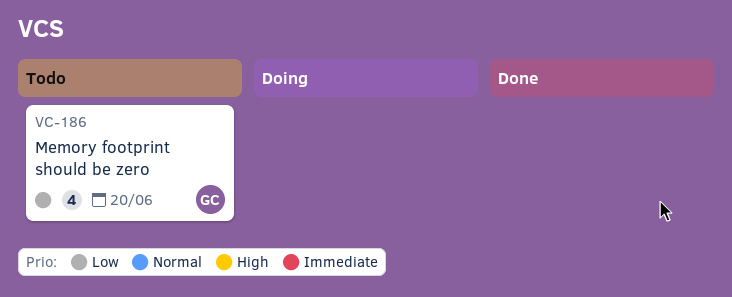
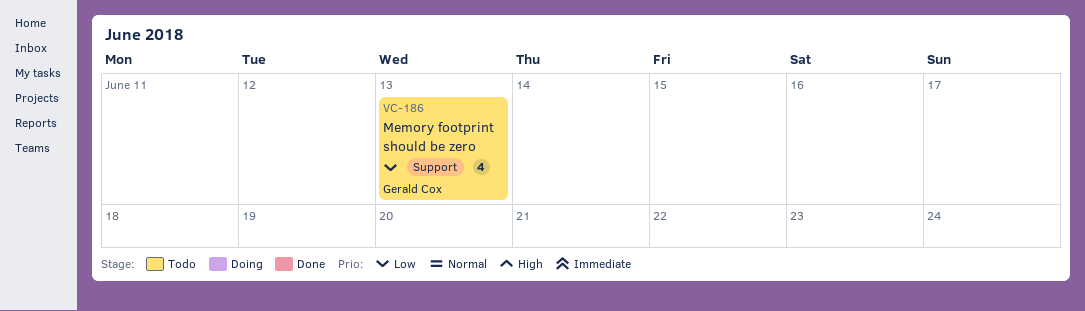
VC-186, due: Jun 20 -> Jun 13

